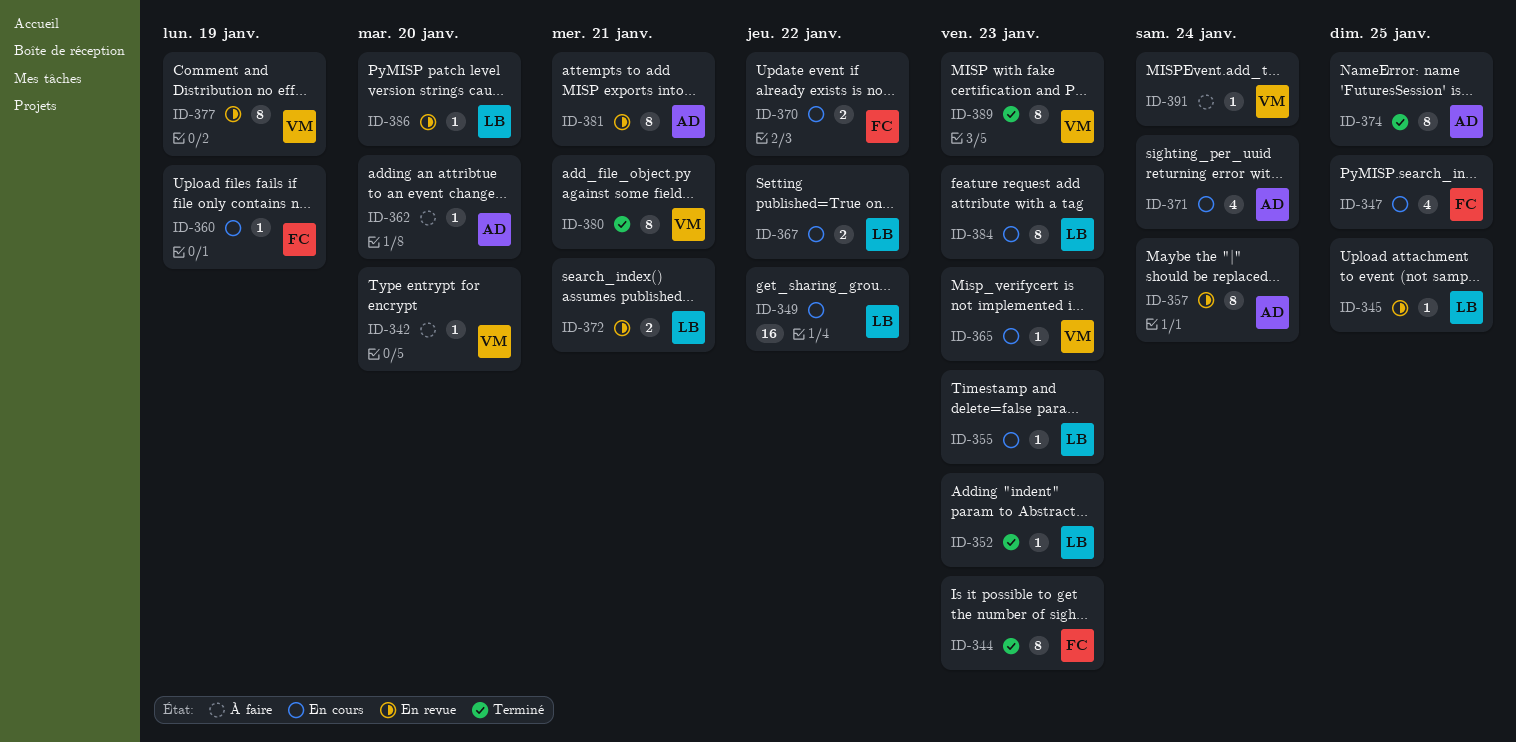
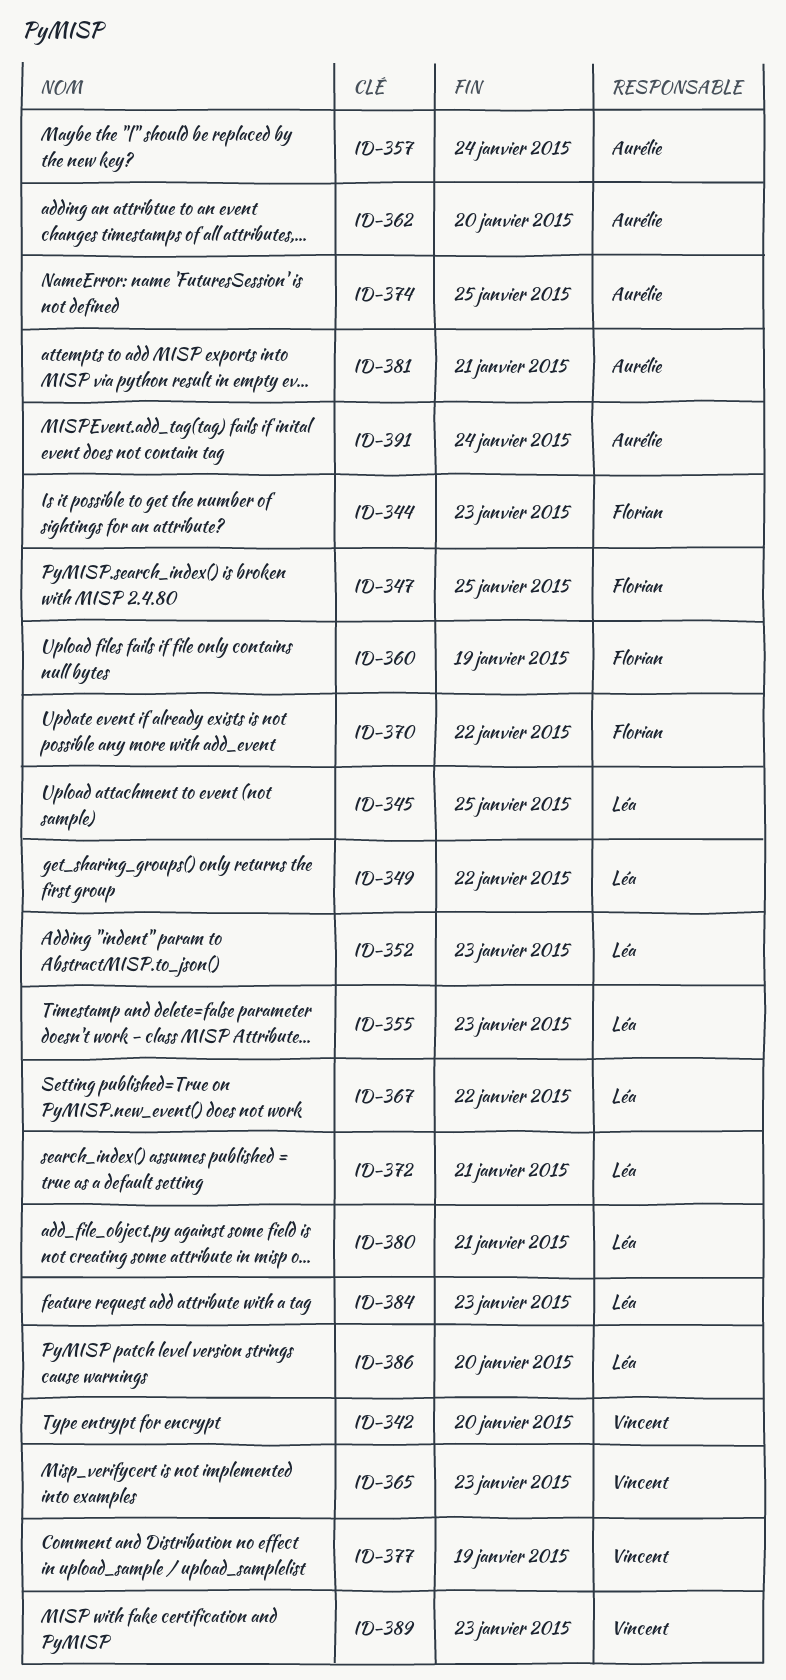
ID-371: present -> none
ID-380, owner: Vincent -> Léa
ID-391, owner: Vincent -> Aurélie

